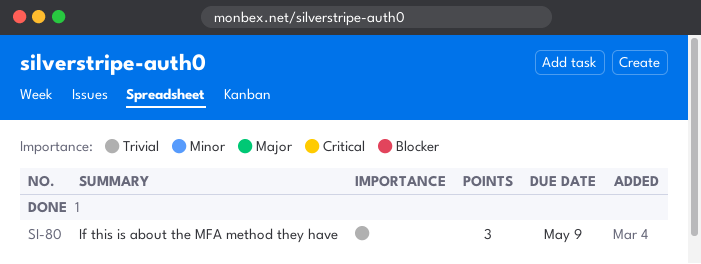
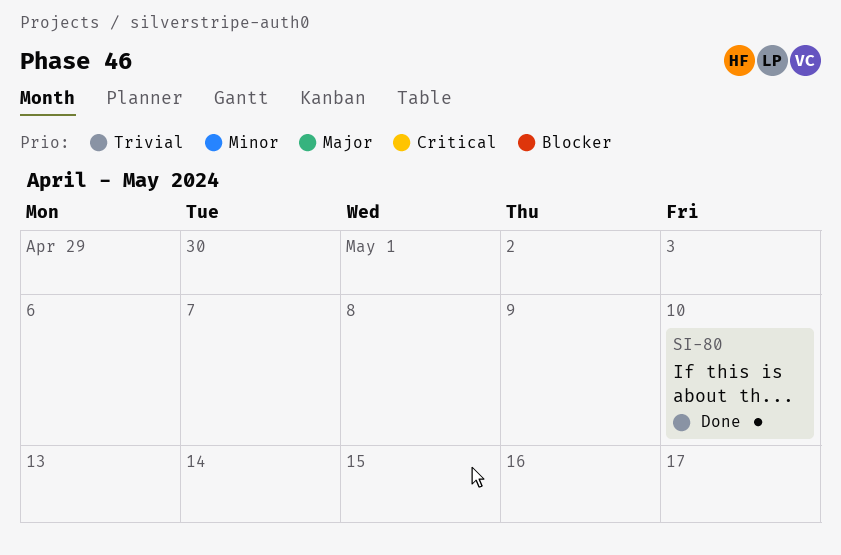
SI-80, estimate: 3 -> 1
SI-80, due: May 9 -> May 10

